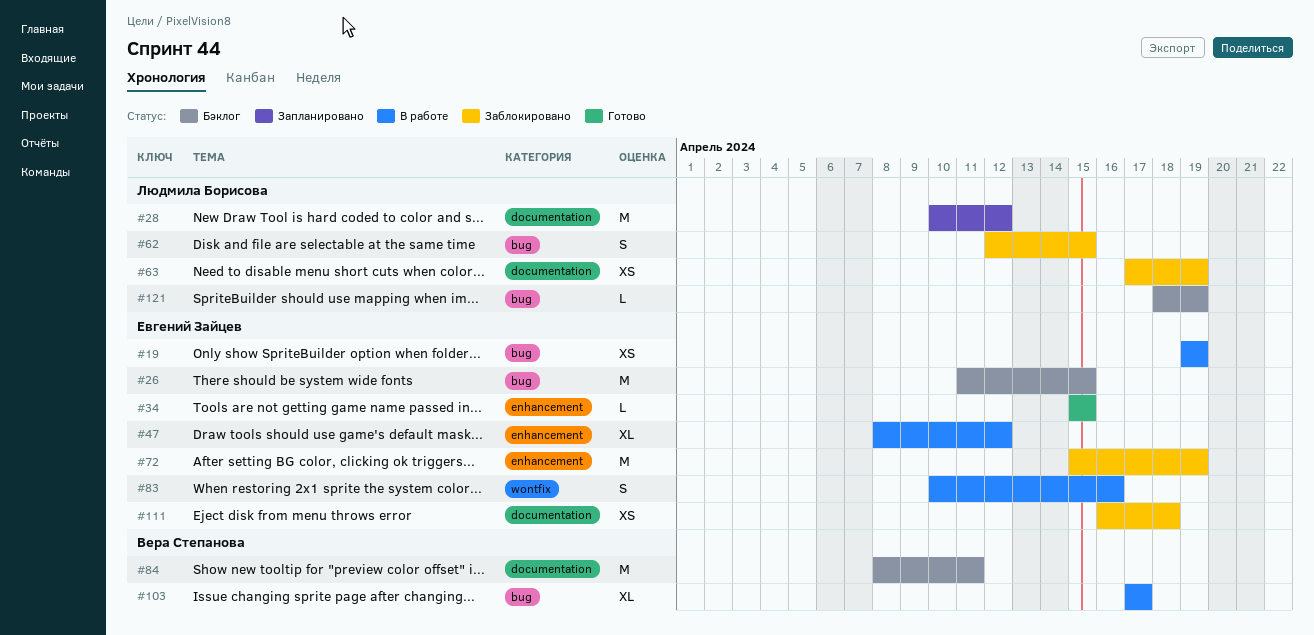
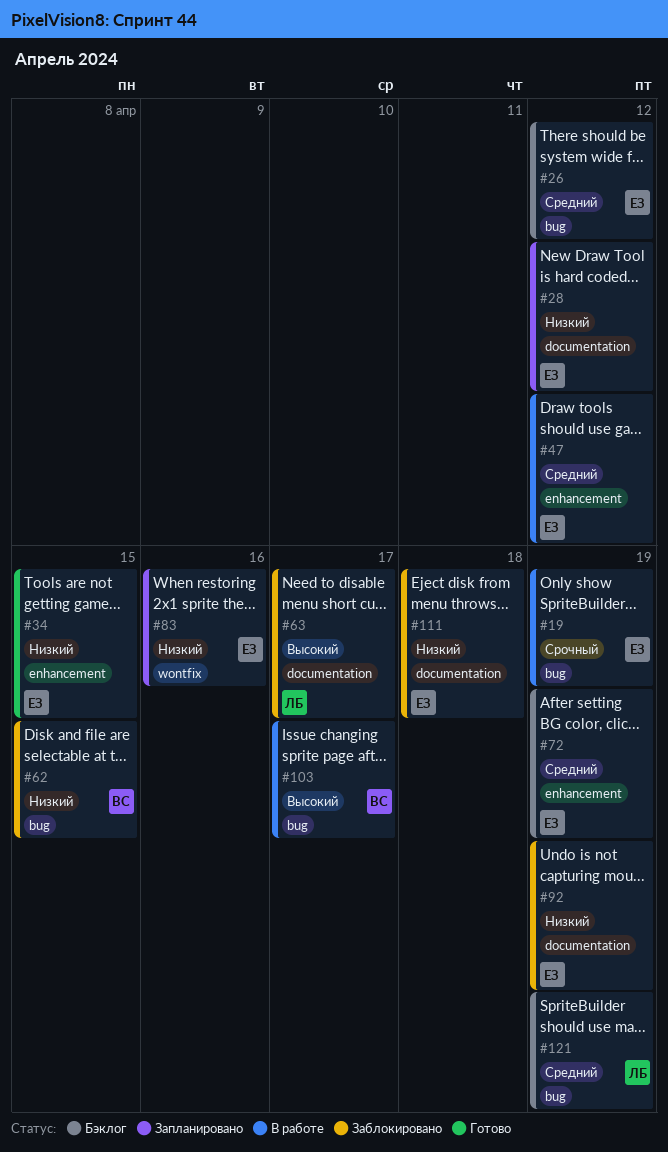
#26, due: Apr 15 -> Apr 12
#28, owner: Людмила Борисова -> Евгений Зайцев
#62, owner: Людмила Борисова -> Вера Степанова
#63, due: Apr 19 -> Apr 17
#72, status: Заблокировано -> Бэклог
#83, status: В работе -> Запланировано
#84: present -> none
#92: none -> present

